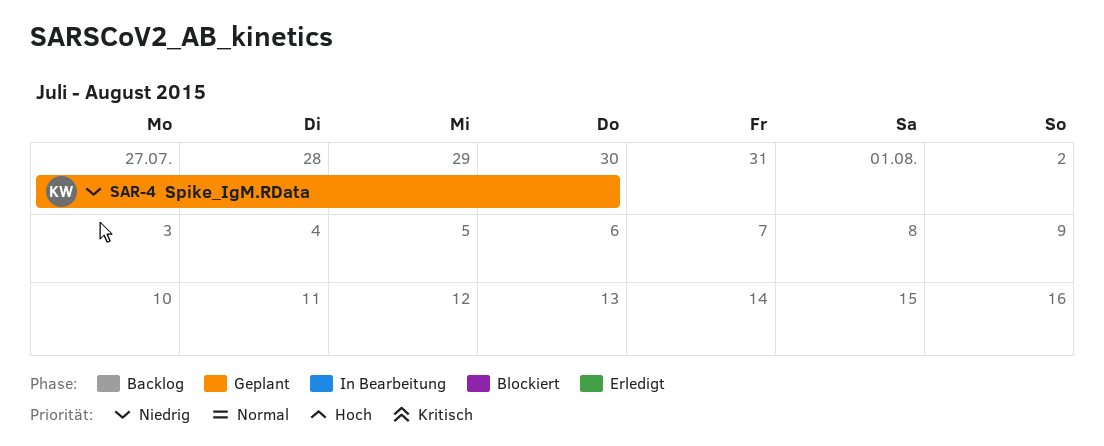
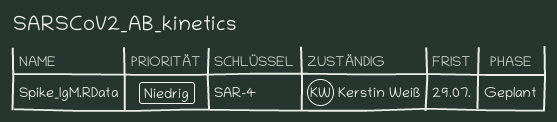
SAR-4, due: Jul 30 -> Jul 29

